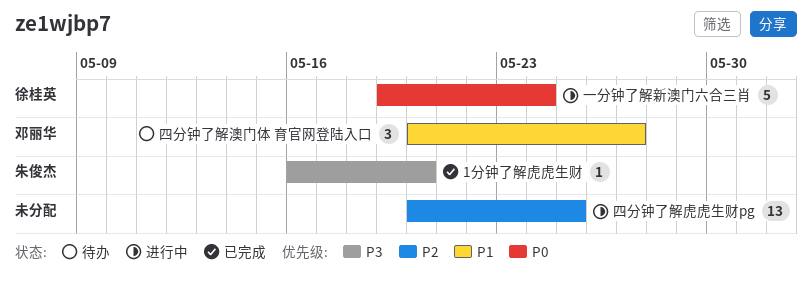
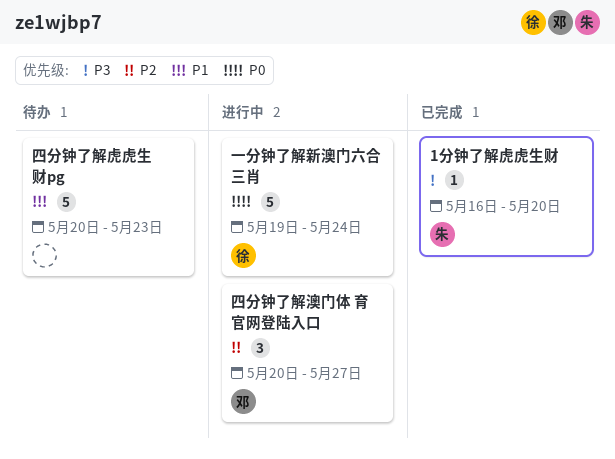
四分钟了解澳门体 育官网登陆入口, status: 待办 -> 进行中
四分钟了解澳门体 育官网登陆入口, priority: P1 -> P2
四分钟了解虎虎生财pg, status: 进行中 -> 待办
四分钟了解虎虎生财pg, priority: P2 -> P1
四分钟了解虎虎生财pg, estimate: 13 -> 5
四分钟了解虎虎生财pg, due: May 25 -> May 23

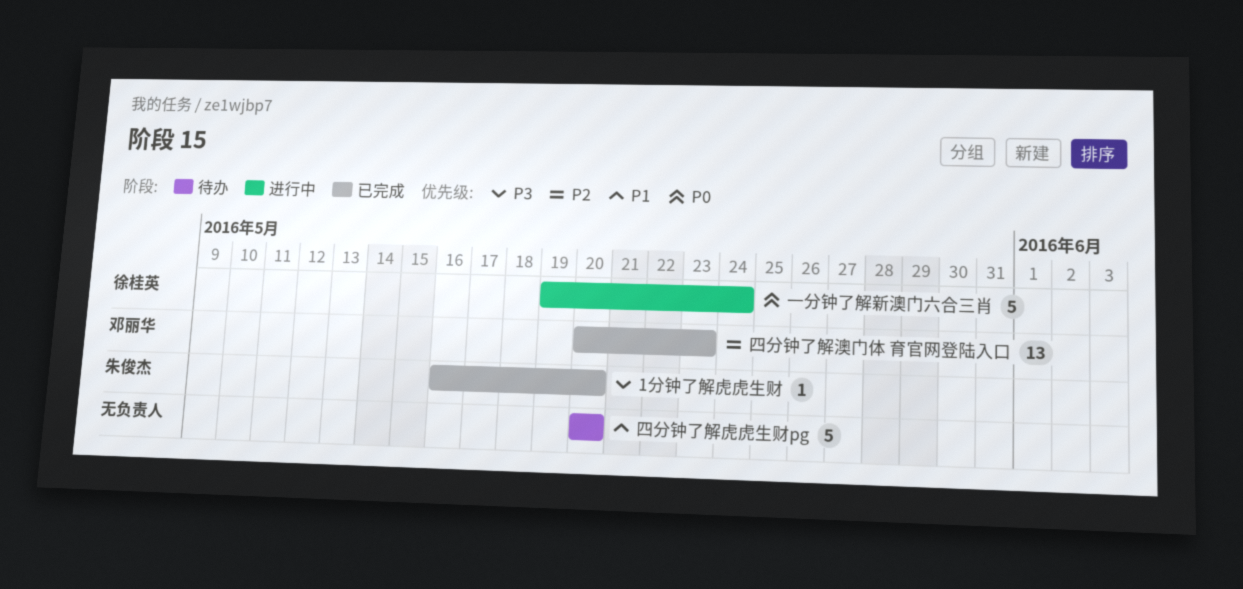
四分钟了解澳门体 育官网登陆入口, status: 进行中 -> 已完成
四分钟了解澳门体 育官网登陆入口, estimate: 3 -> 13
四分钟了解澳门体 育官网登陆入口, due: May 27 -> May 23
四分钟了解虎虎生财pg, due: May 23 -> May 20

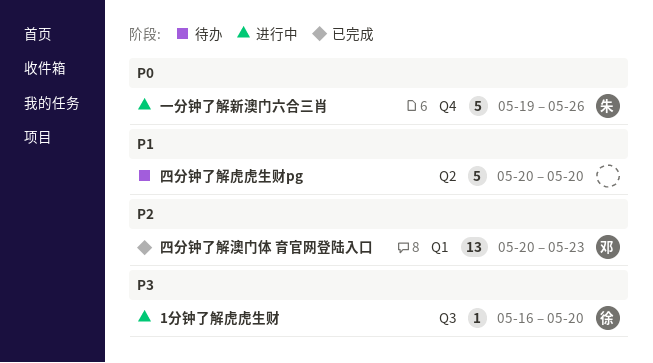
1分钟了解虎虎生财, status: 已完成 -> 进行中
1分钟了解虎虎生财, owner: 朱俊杰 -> 徐桂英
一分钟了解新澳门六合三肖, owner: 徐桂英 -> 朱俊杰
一分钟了解新澳门六合三肖, due: May 24 -> May 26

